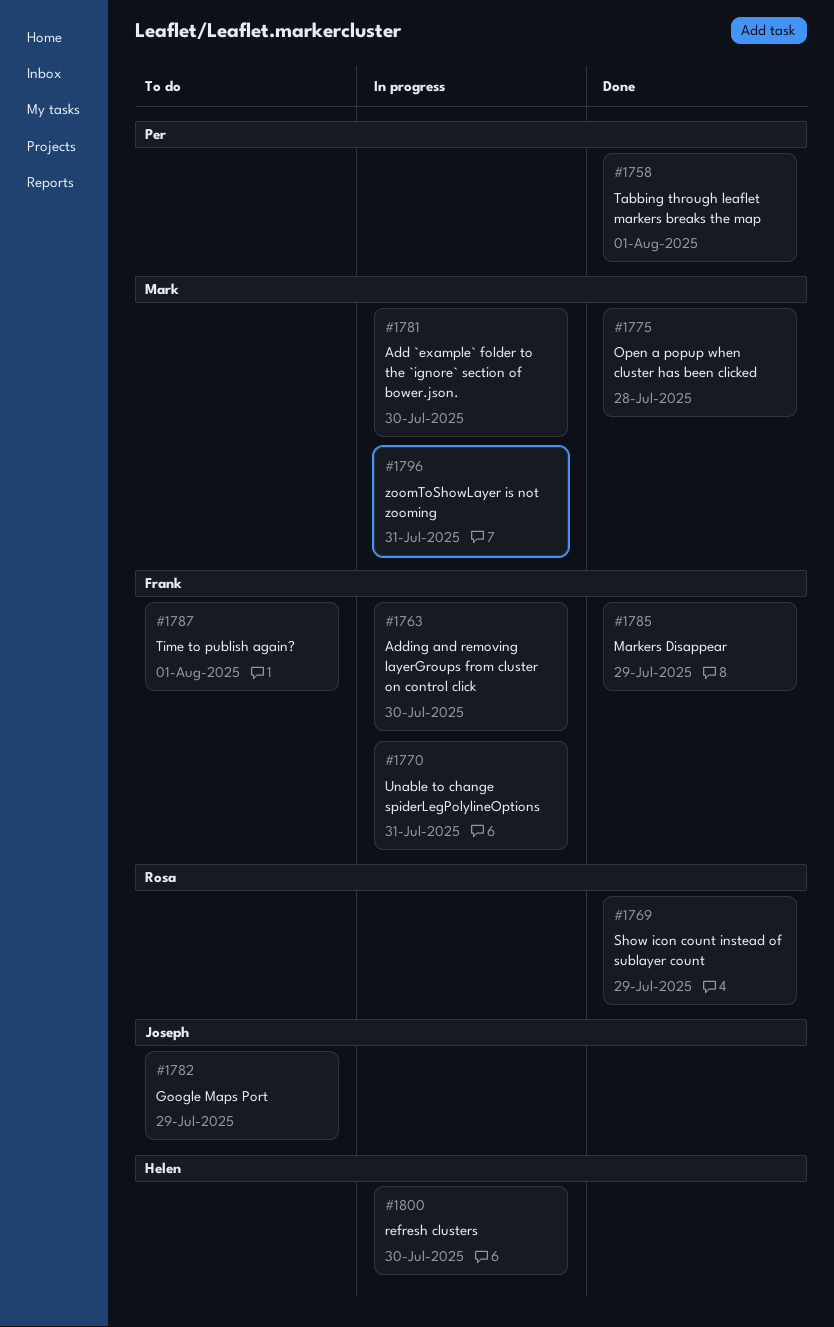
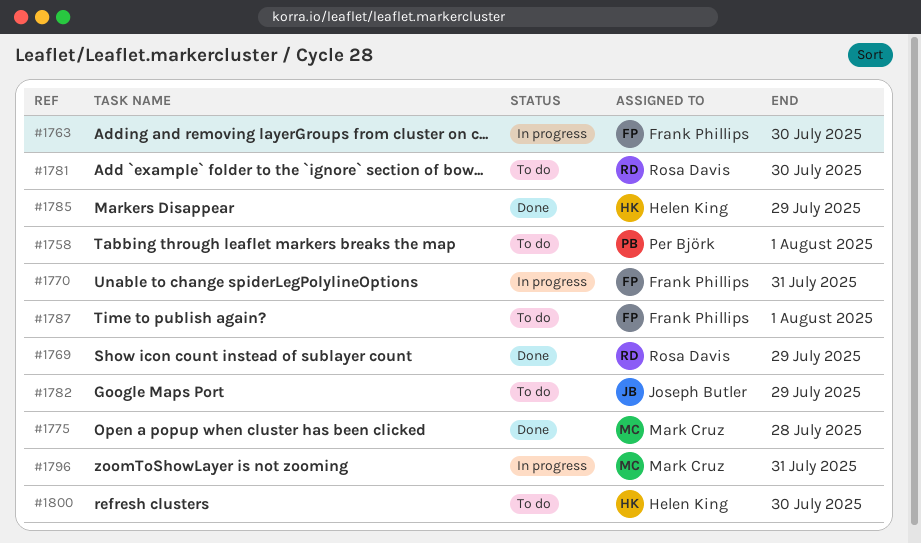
#1758, status: Done -> To do
#1781, status: In progress -> To do
#1781, owner: Mark Cruz -> Rosa Davis
#1785, owner: Frank Phillips -> Helen King
#1800, status: In progress -> To do

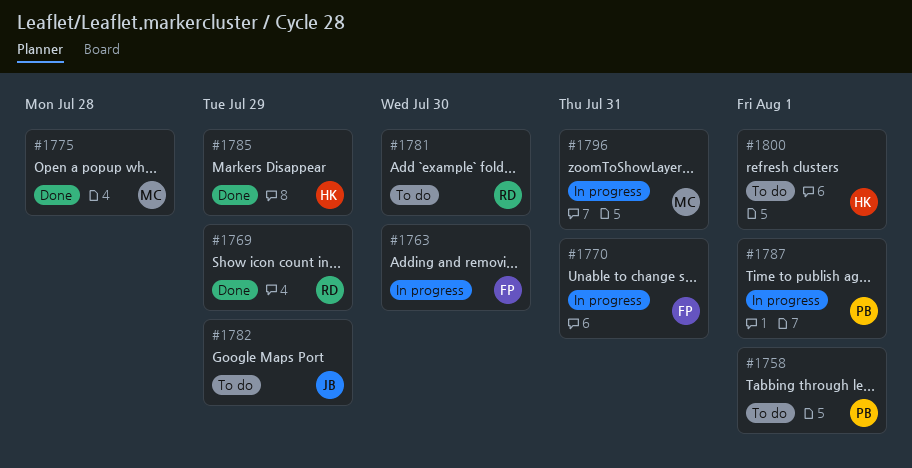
#1787, status: To do -> In progress
#1787, owner: Frank Phillips -> Per Björk
#1800, due: Jul 30 -> Aug 1

